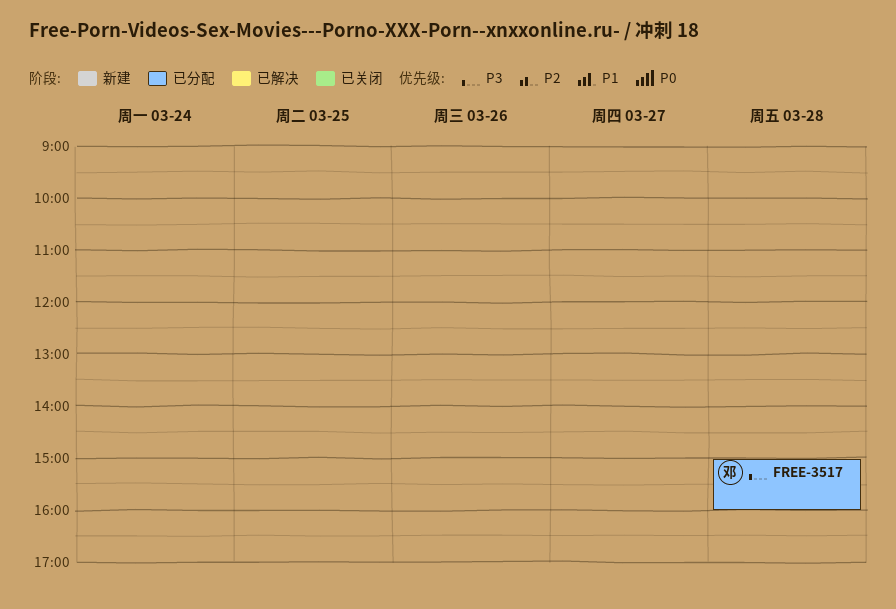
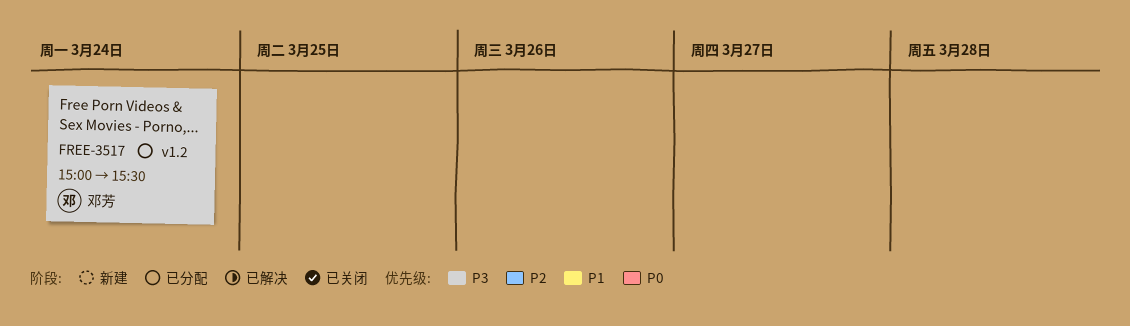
FREE-3517, day: Mar 28 -> Mar 24
FREE-3517, ends: 16:00 -> 15:30

